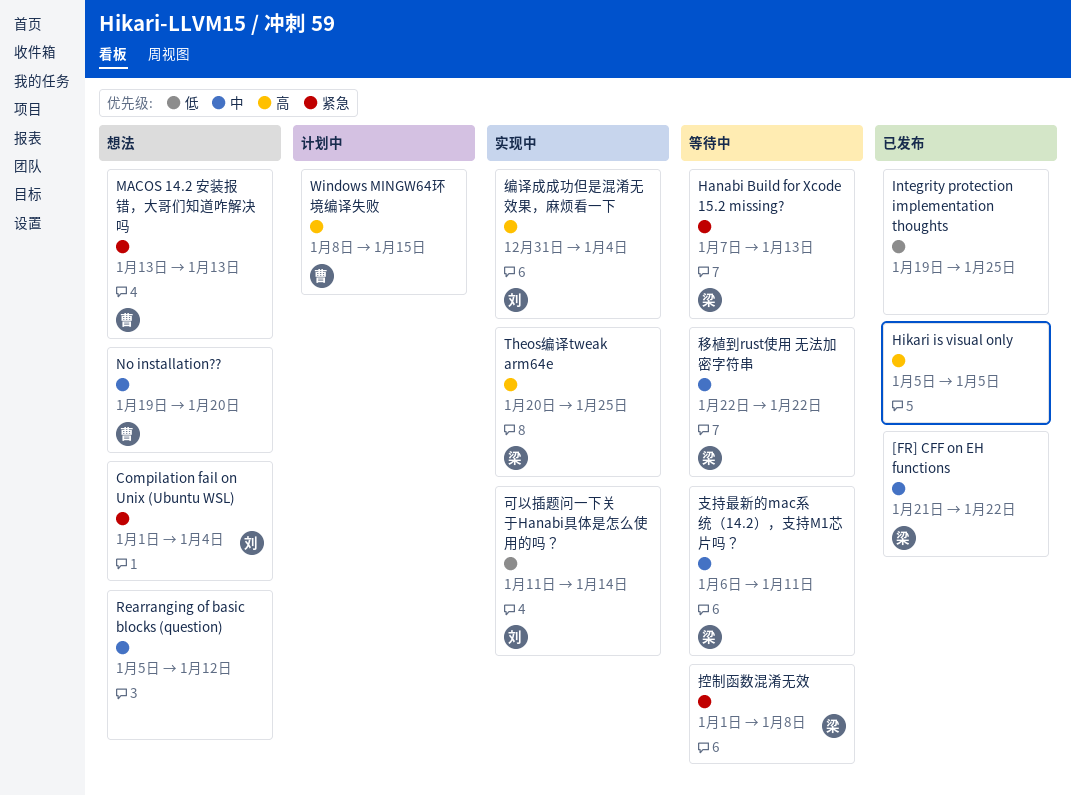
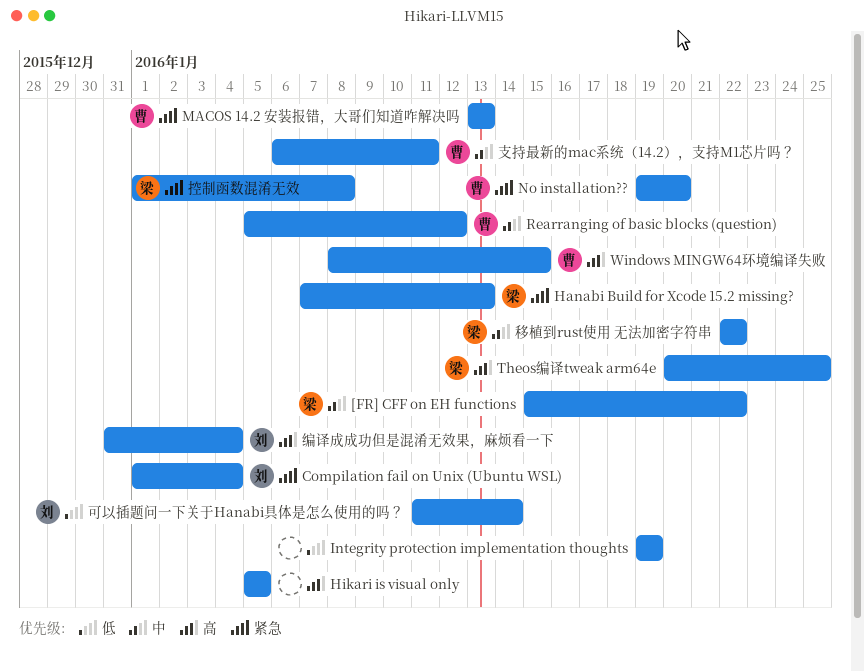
[FR] CFF on EH functions, start: Jan 21 -> Jan 15
Integrity protection implementation thoughts, due: Jan 25 -> Jan 19
No installation??, priority: 中 -> 紧急
Rearranging of basic blocks (question), owner: none -> 曹
支持最新的mac系统（14.2），支持M1芯片吗？, owner: 梁 -> 曹

